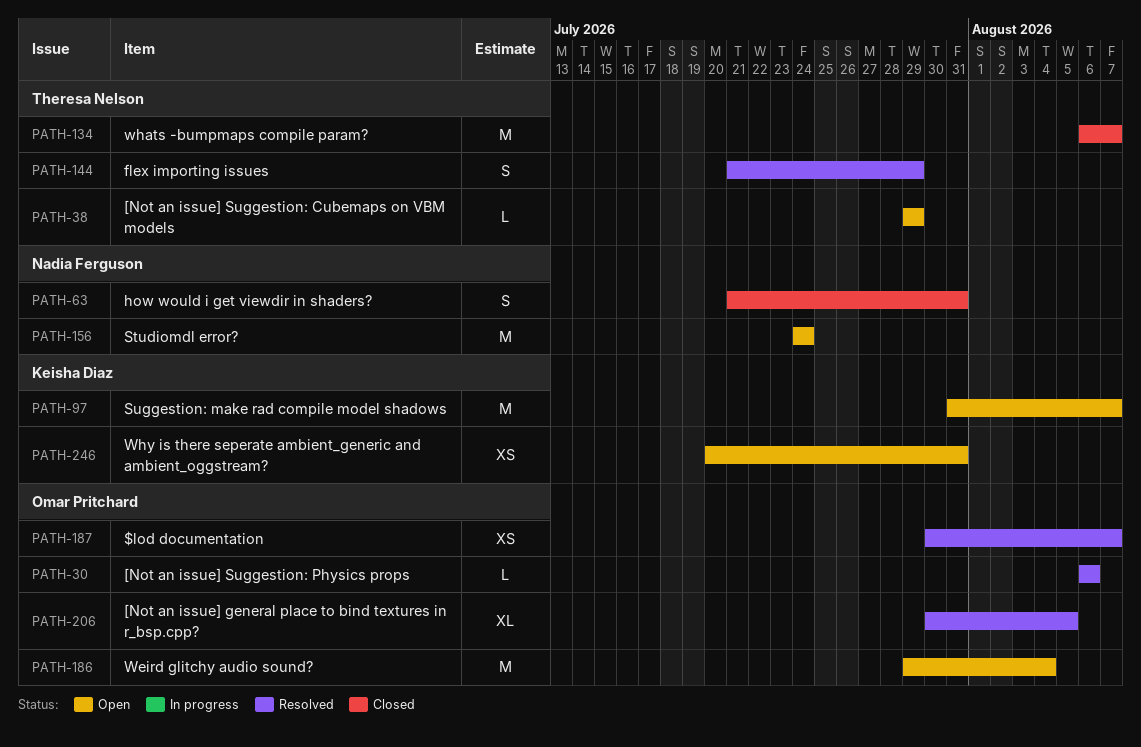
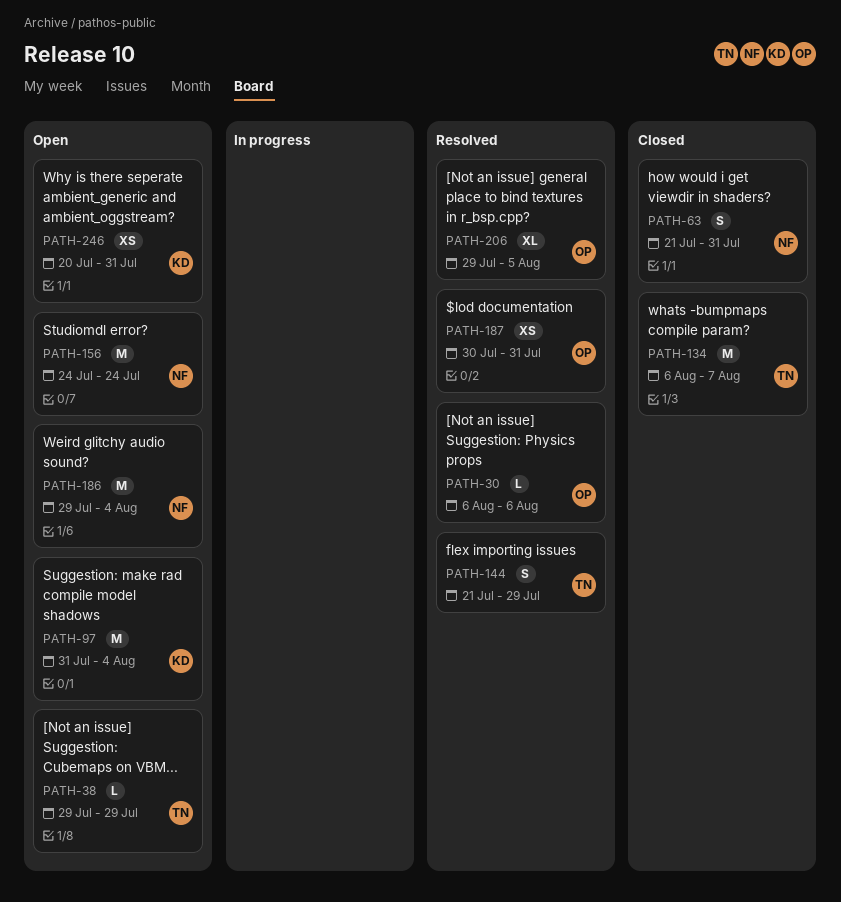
PATH-97, due: Aug 7 -> Aug 4
PATH-186, owner: Omar Pritchard -> Nadia Ferguson
PATH-187, due: Aug 7 -> Jul 31
PATH-206, start: Jul 30 -> Jul 29

